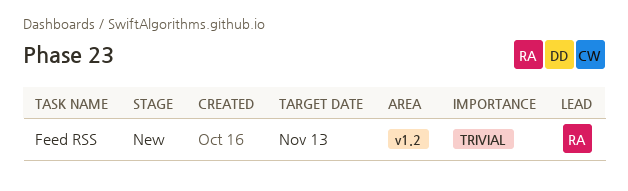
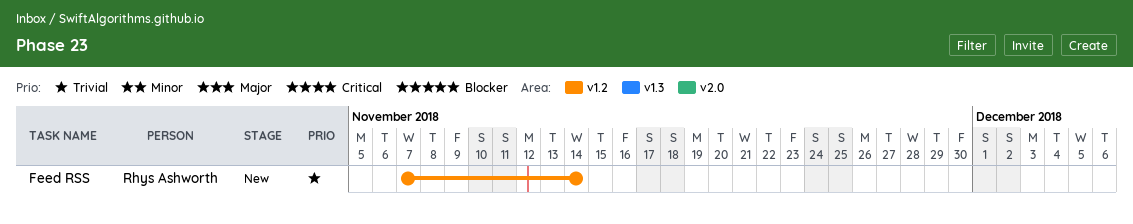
Feed RSS, due: Nov 13 -> Nov 14

